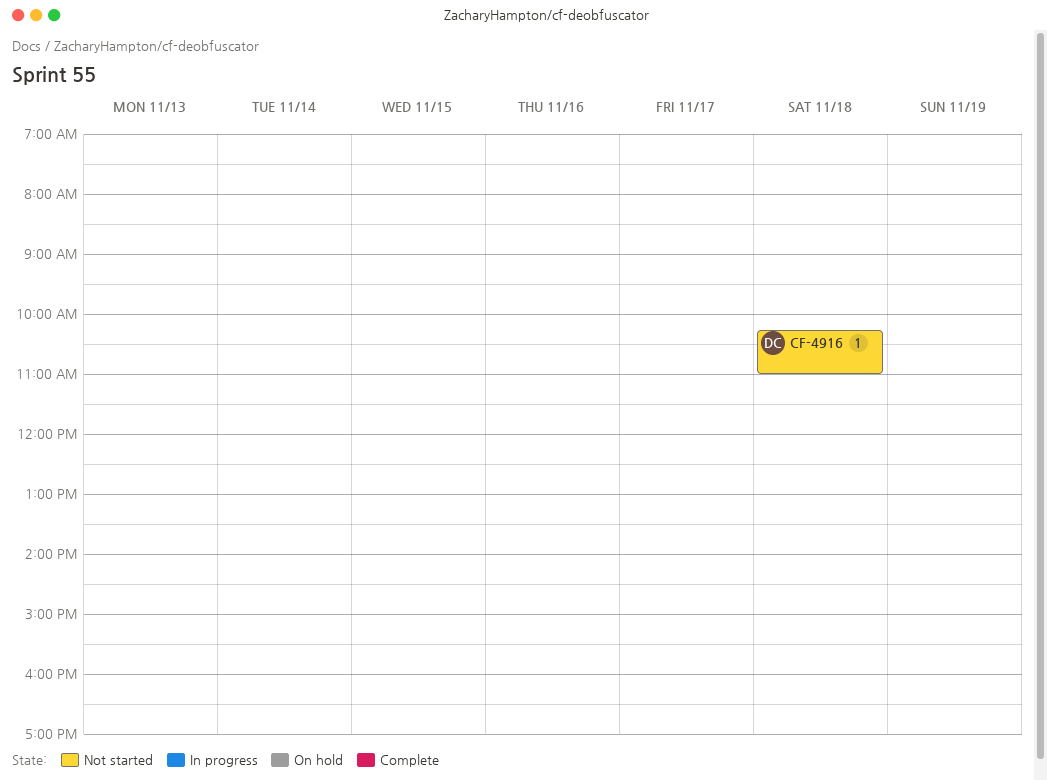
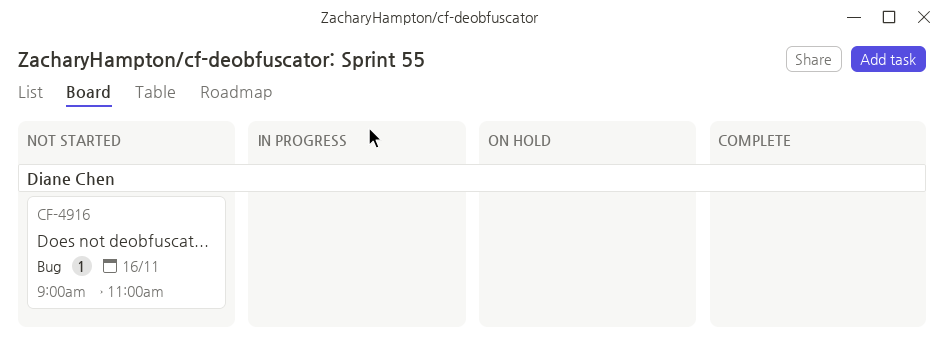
CF-4916, day: Nov 18 -> Nov 16
CF-4916, begins: 10:15 -> 09:00

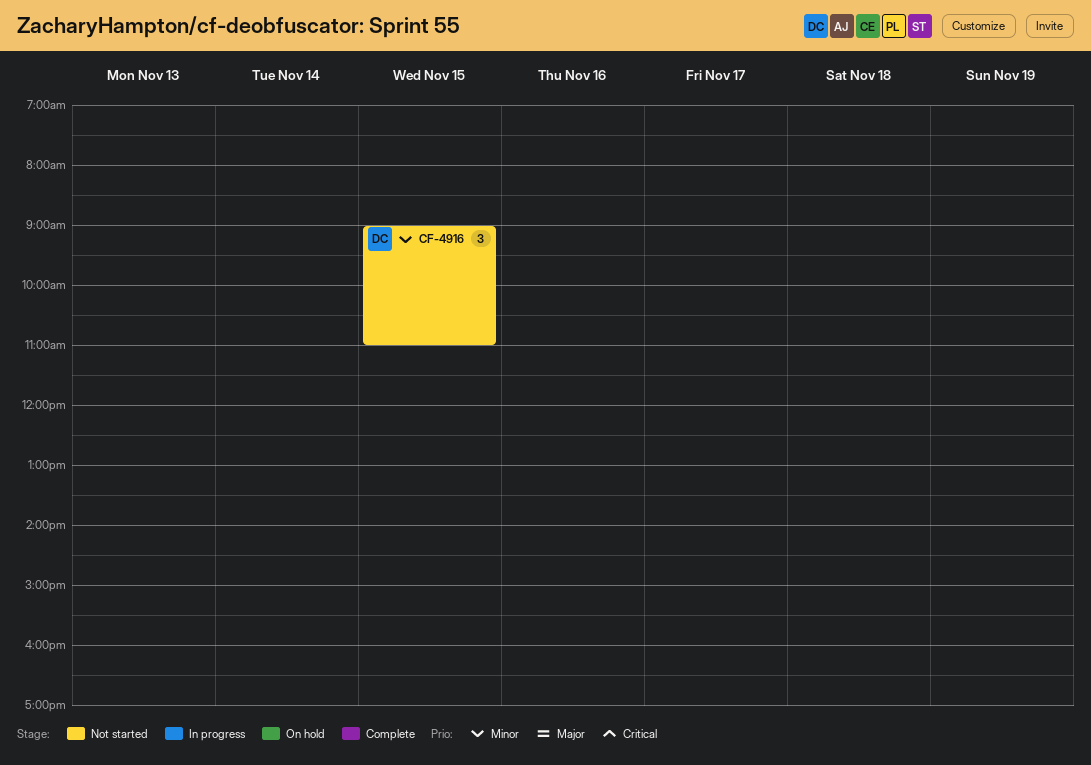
CF-4916, estimate: 1 -> 3
CF-4916, day: Nov 16 -> Nov 15

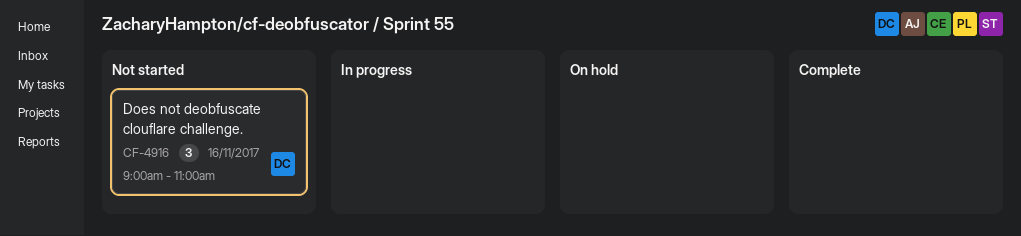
CF-4916, day: Nov 15 -> Nov 16

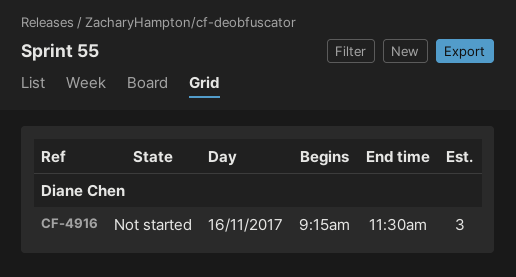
CF-4916, begins: 09:00 -> 09:15
CF-4916, ends: 11:00 -> 11:30

